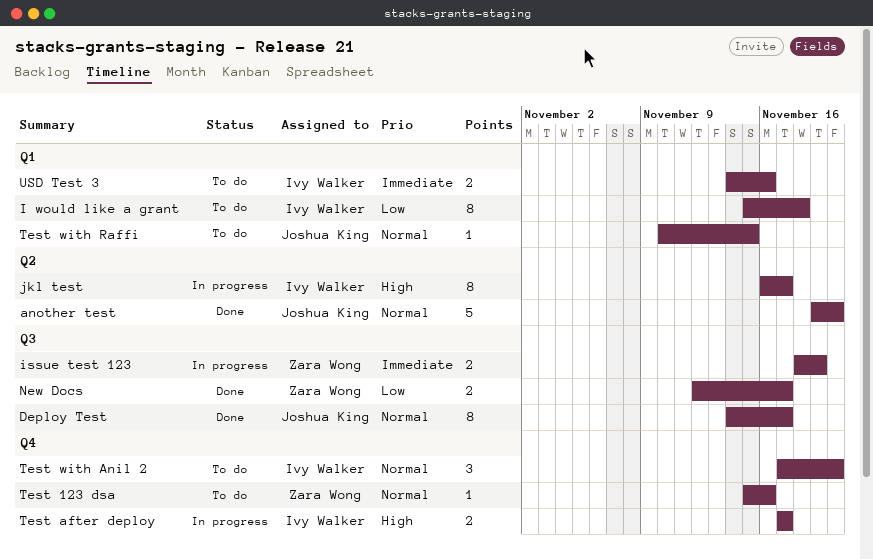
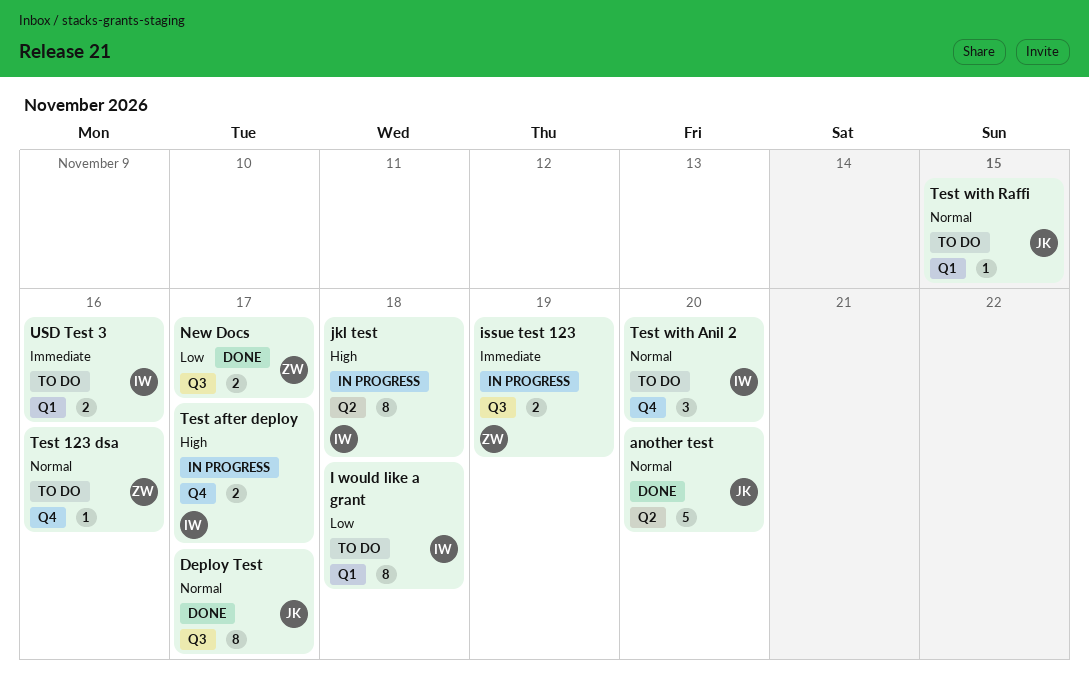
jkl test, due: Nov 17 -> Nov 18

